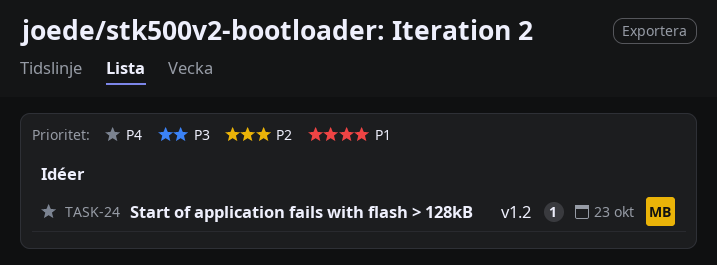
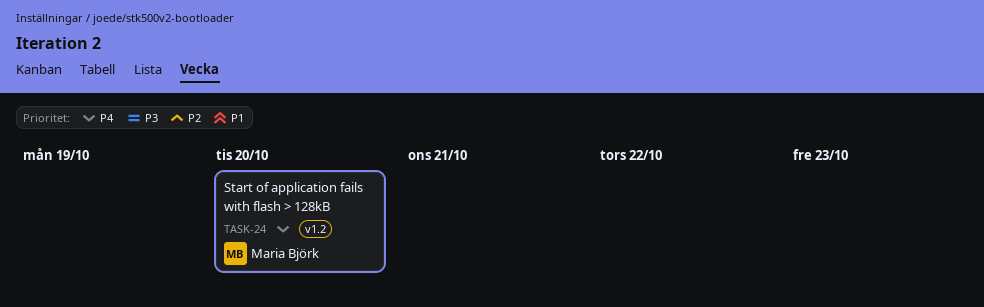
TASK-24, due: Oct 23 -> Oct 20

